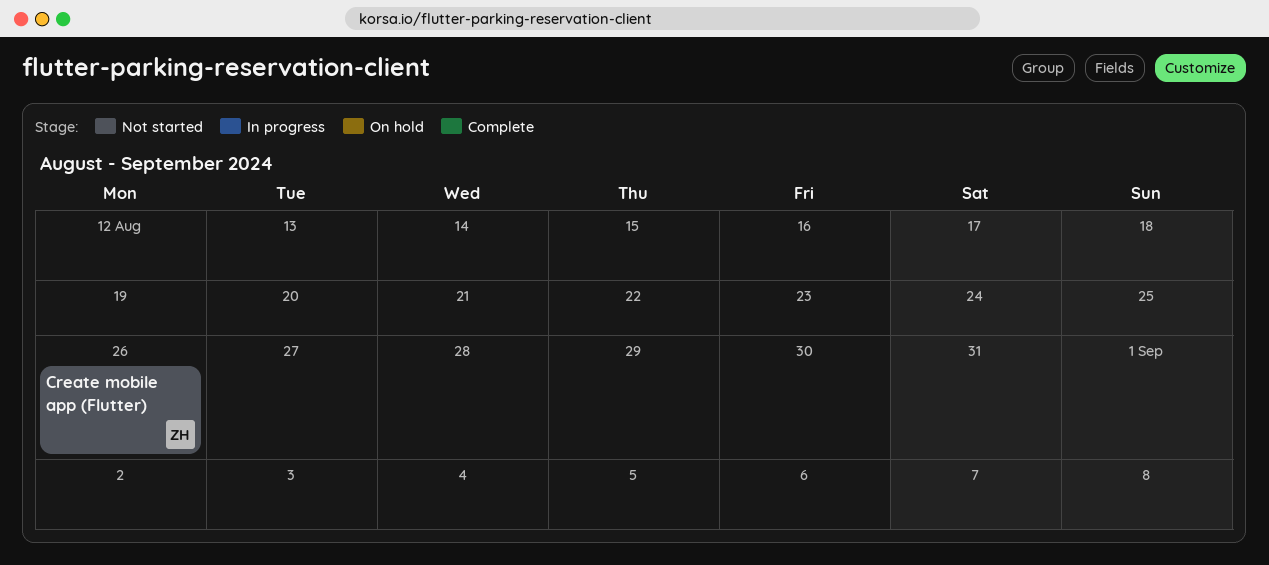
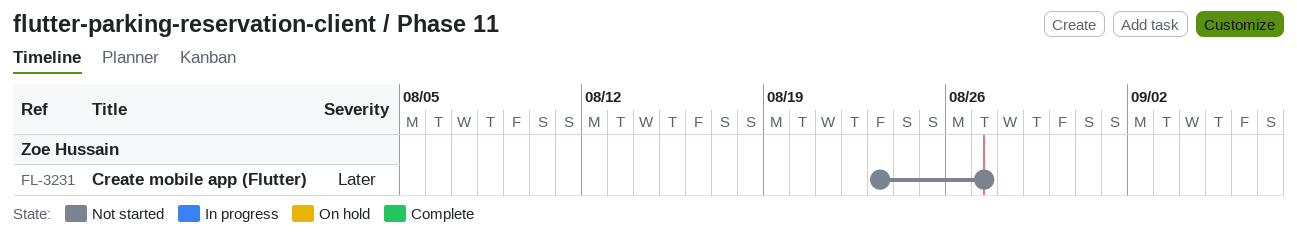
Create mobile app (Flutter), due: Aug 26 -> Aug 27

